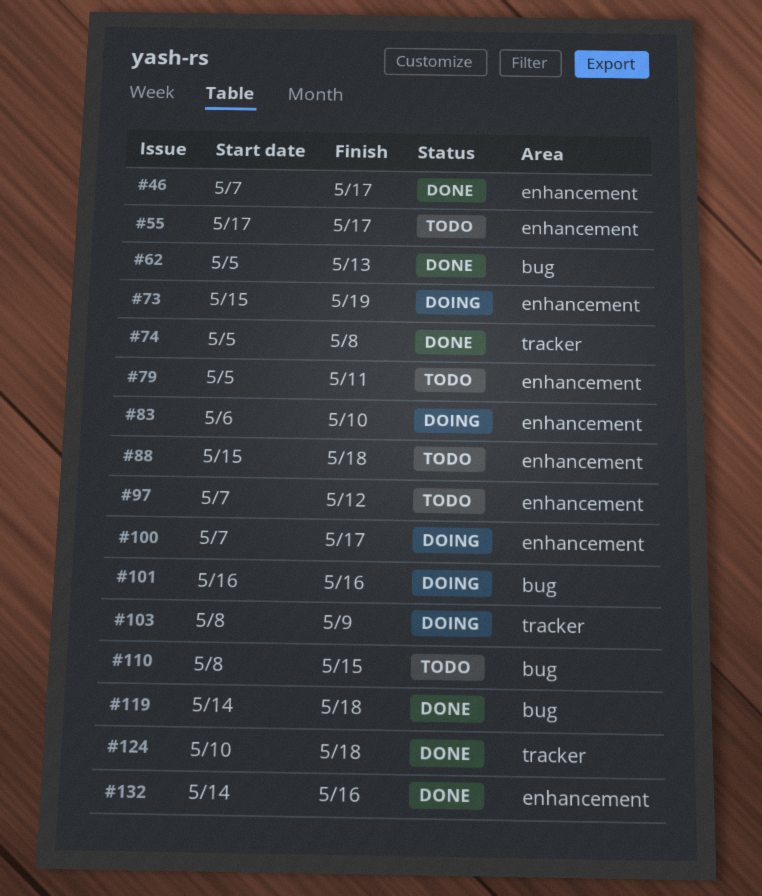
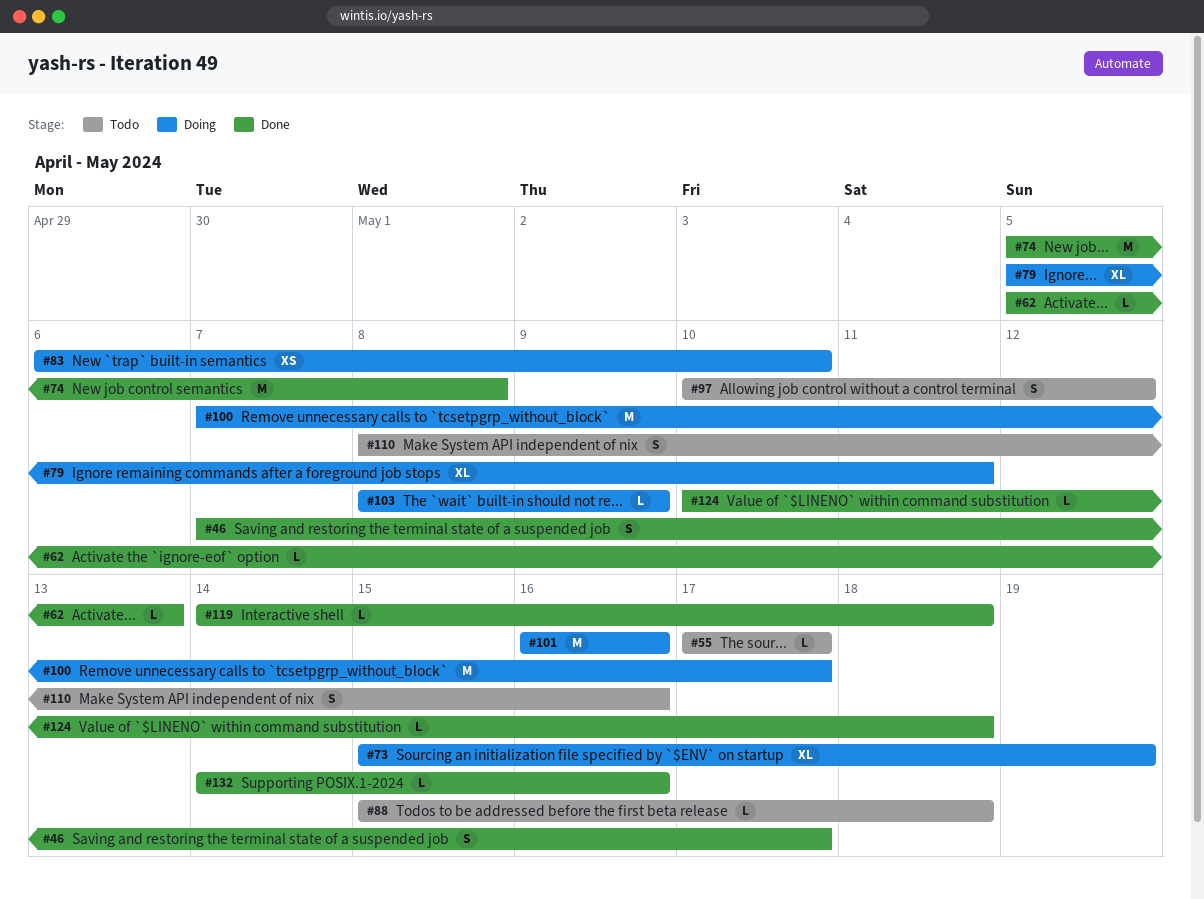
#79, status: Todo -> Doing
#97, start: May 7 -> May 10
#110, due: May 15 -> May 16

